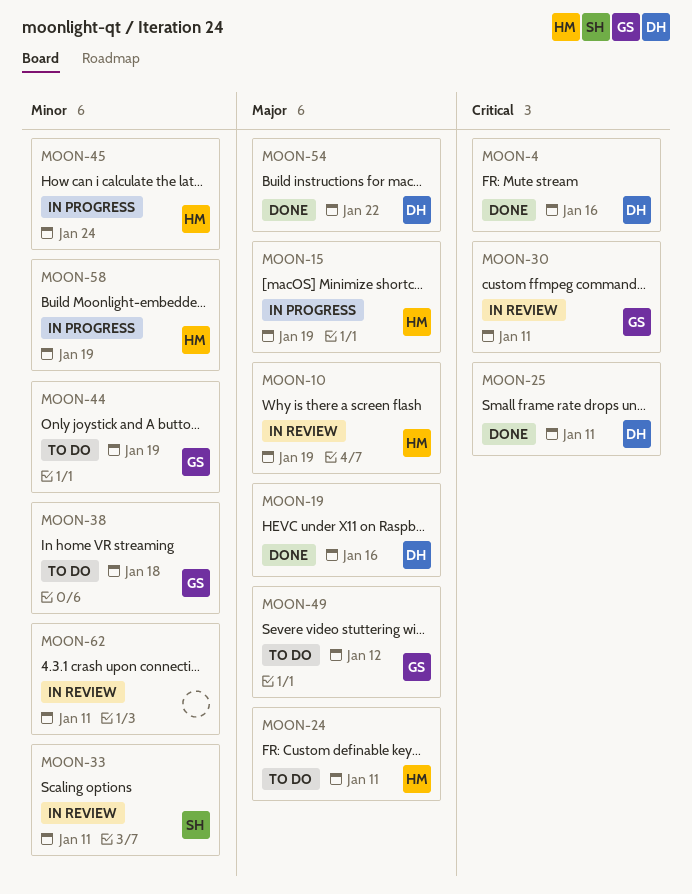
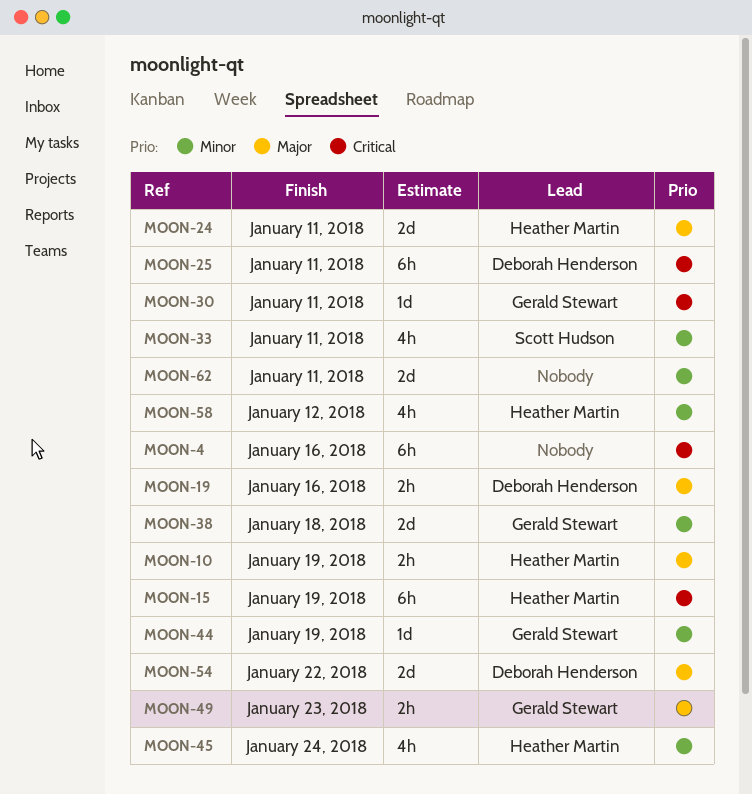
MOON-4, owner: Deborah Henderson -> none
MOON-15, priority: Major -> Critical
MOON-49, due: Jan 12 -> Jan 23
MOON-58, due: Jan 19 -> Jan 12

